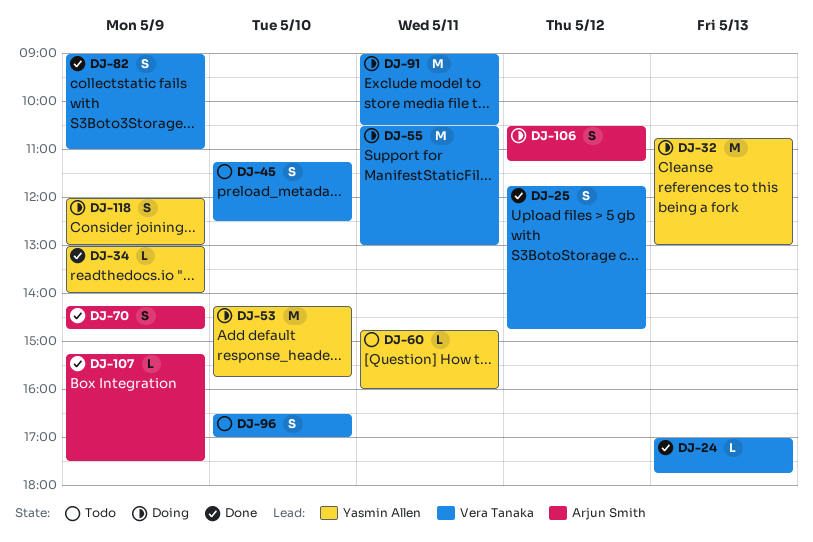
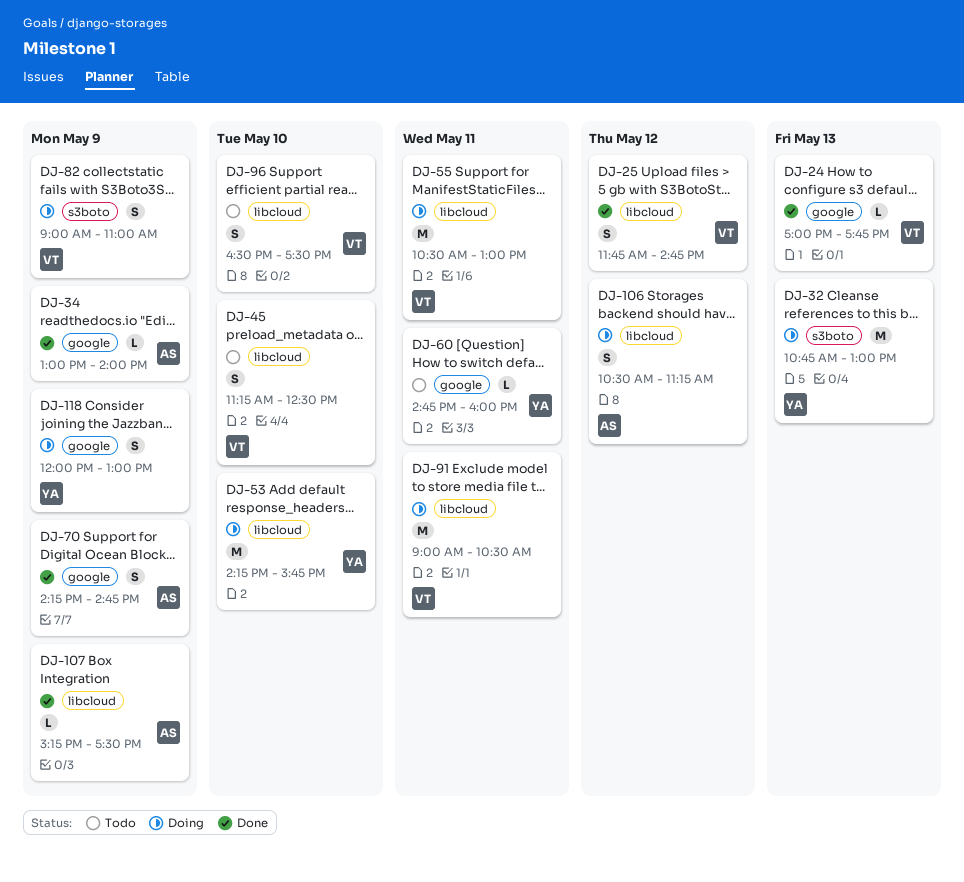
DJ-34, owner: Yasmin Allen -> Arjun Smith
DJ-82, status: Done -> Doing
DJ-96, ends: 17:00 -> 17:30

